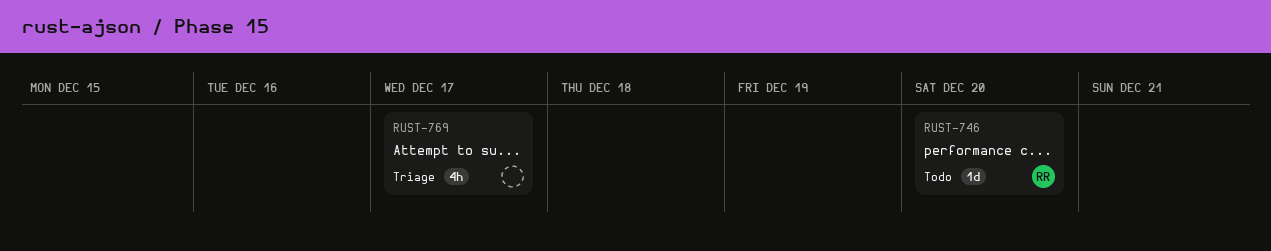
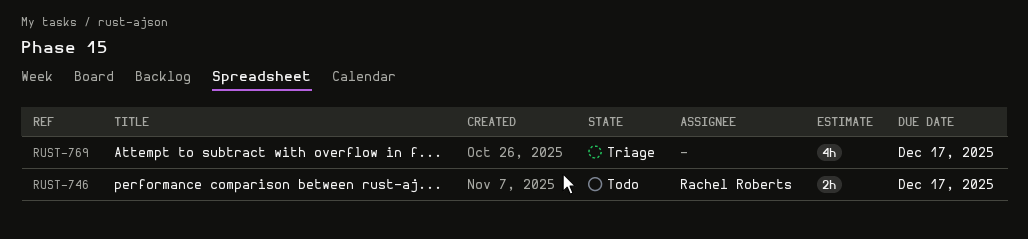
RUST-746, estimate: 1d -> 2h
RUST-746, due: Dec 20 -> Dec 17

